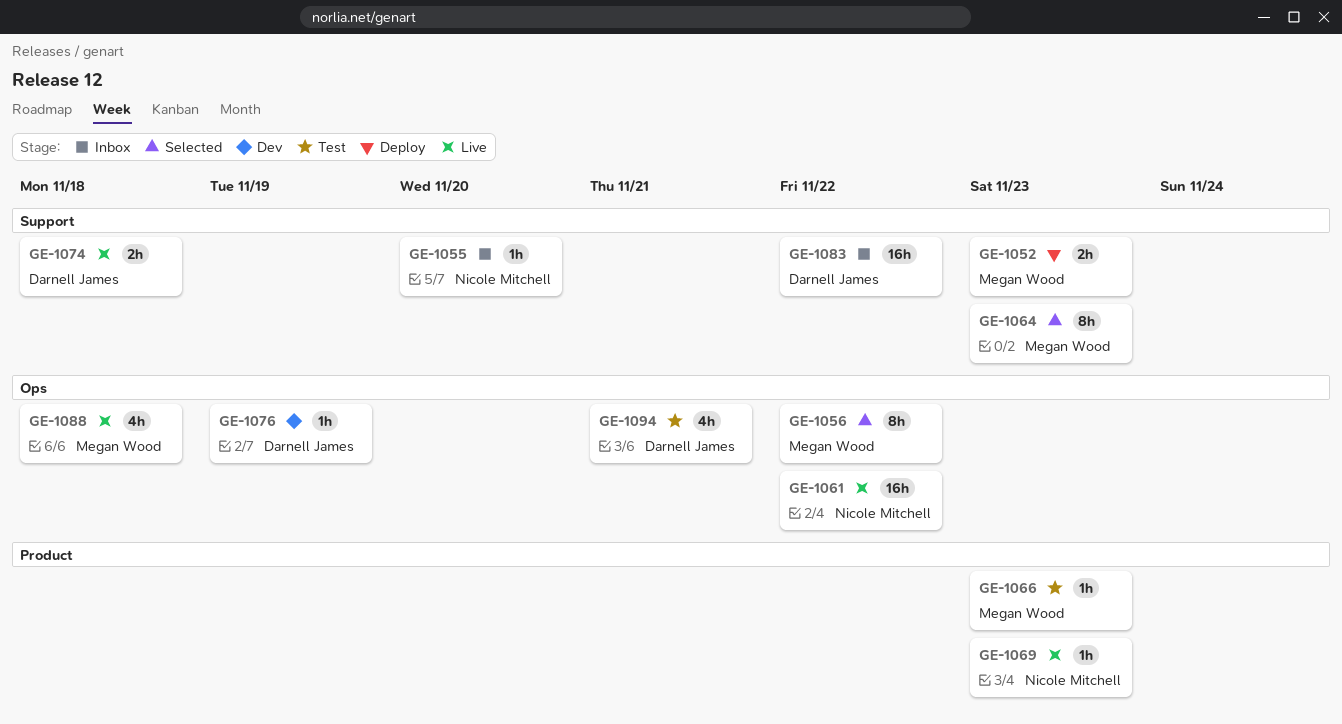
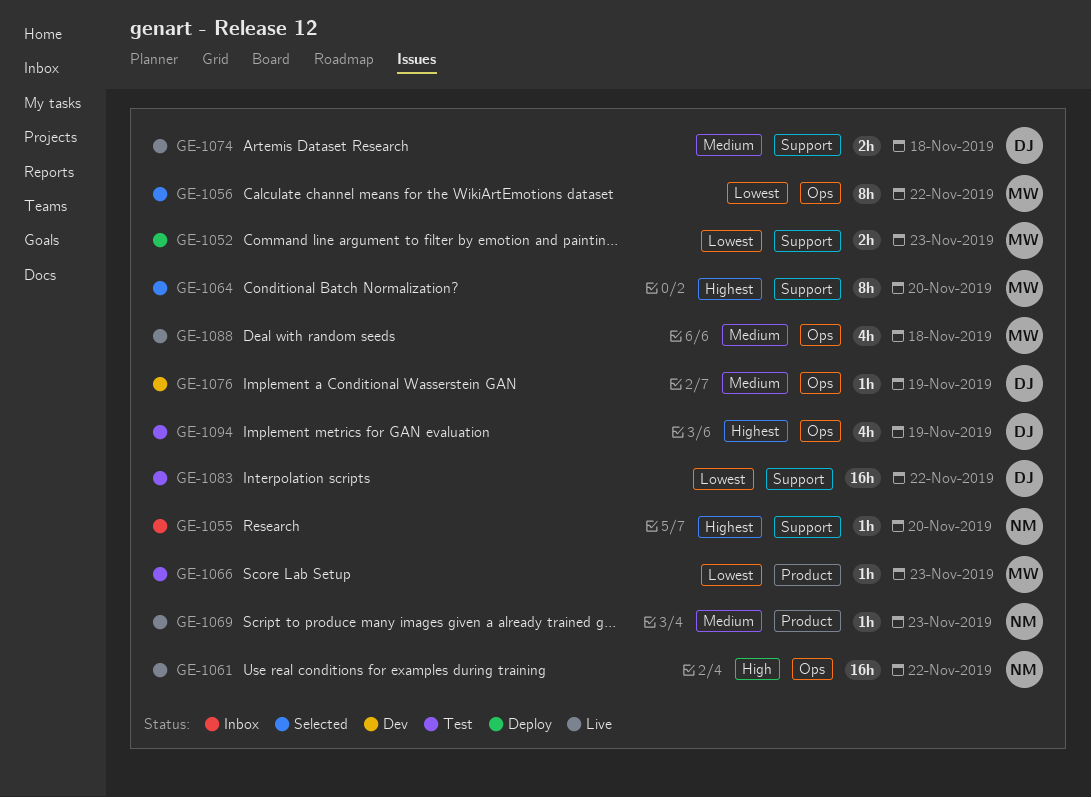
GE-1064, due: Nov 23 -> Nov 20
GE-1083, status: Inbox -> Test
GE-1094, due: Nov 21 -> Nov 19

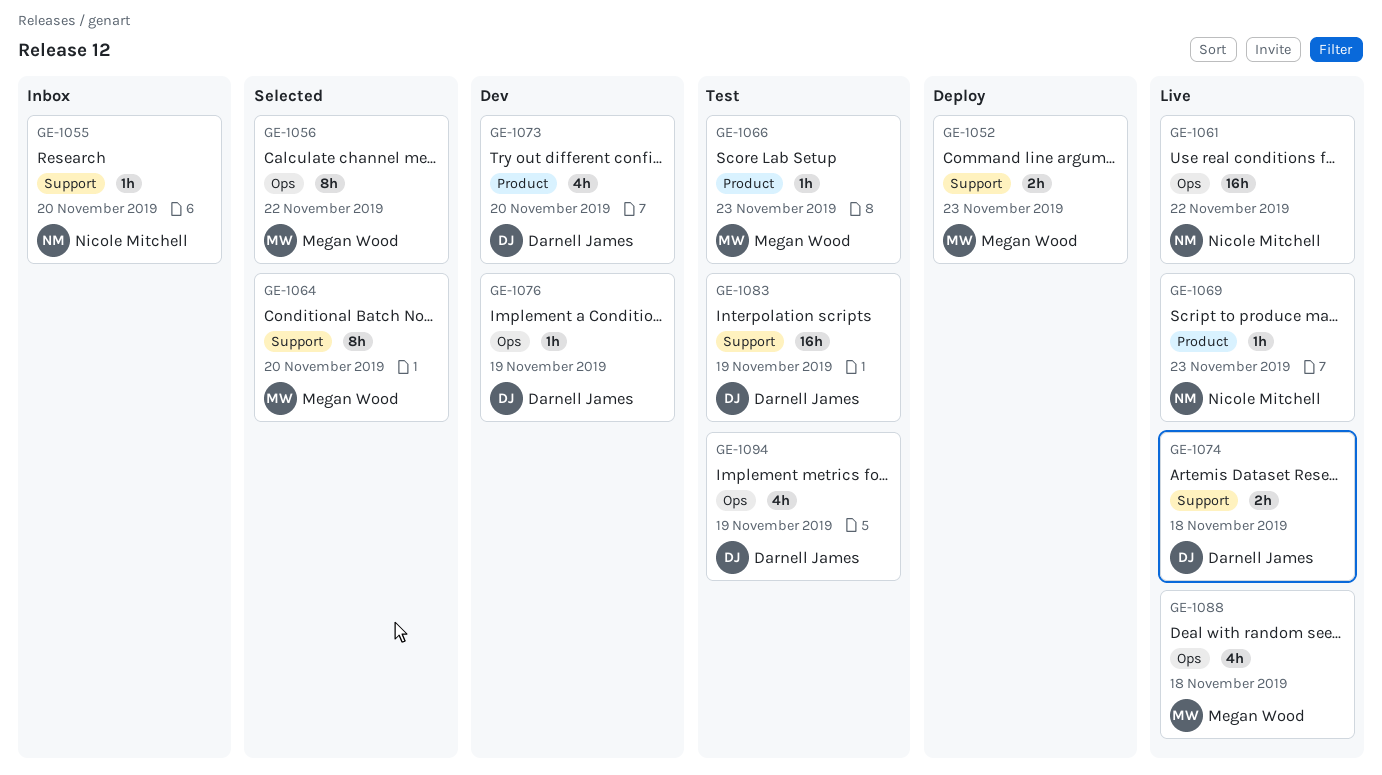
GE-1073: none -> present
GE-1083, due: Nov 22 -> Nov 19

